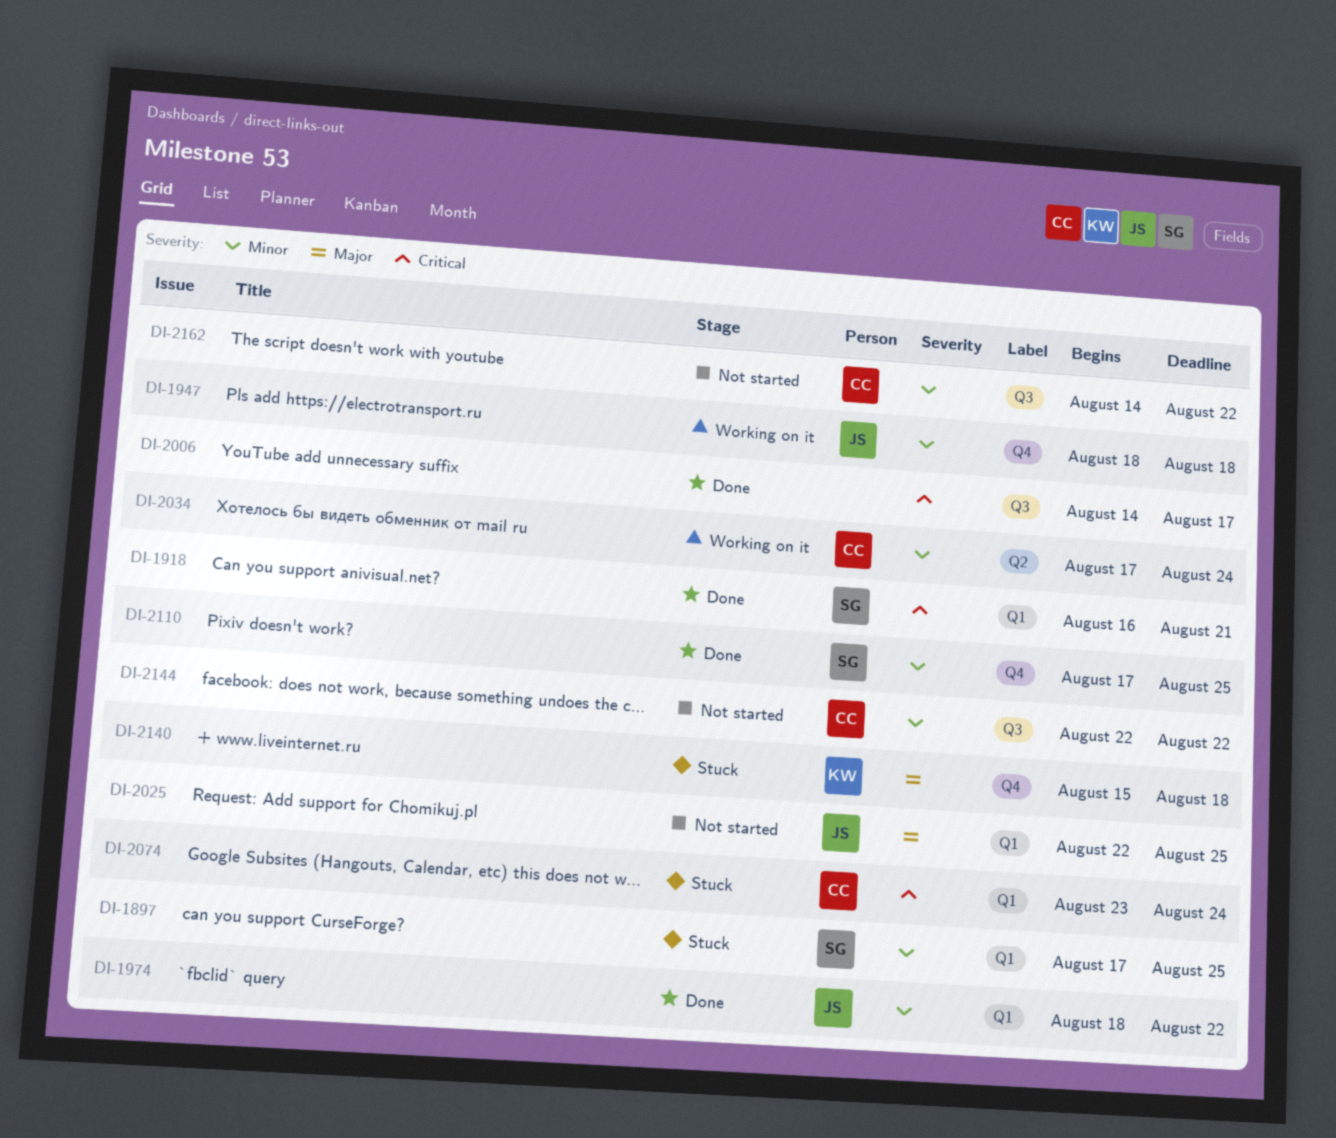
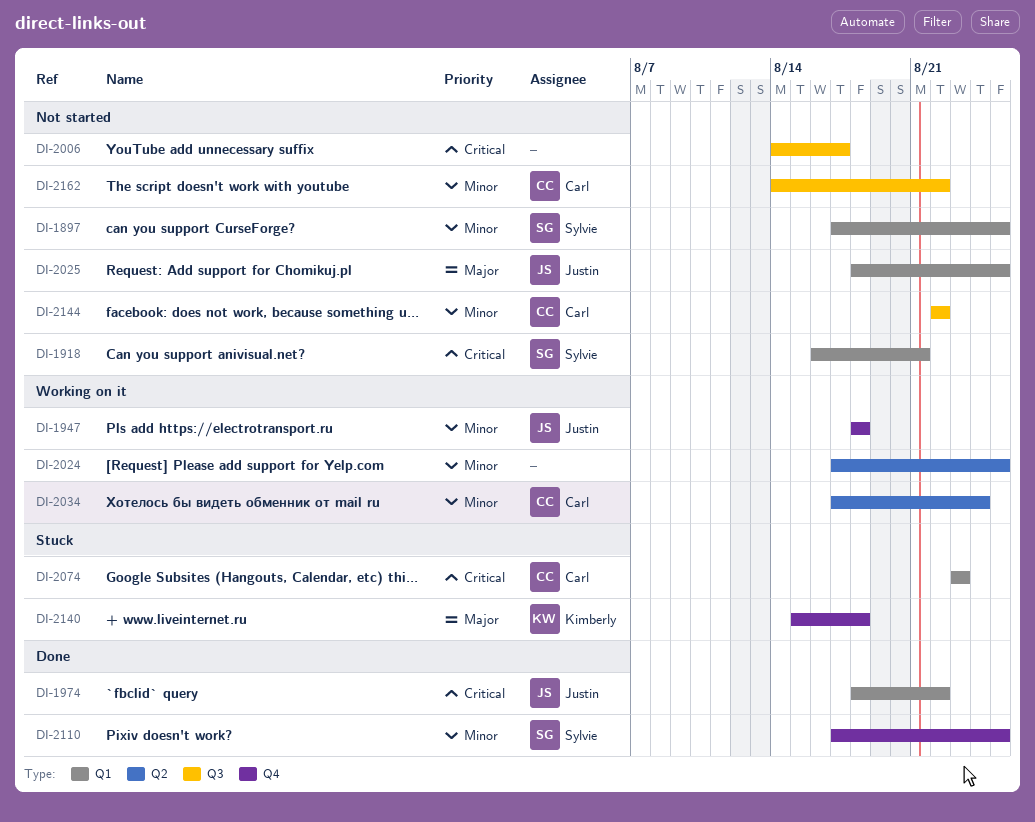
DI-1897, status: Stuck -> Not started
DI-1918, status: Done -> Not started
DI-1974, priority: Minor -> Critical
DI-2006, status: Done -> Not started
DI-2024: none -> present
DI-2025, start: Aug 22 -> Aug 18
DI-2074, due: Aug 24 -> Aug 23

